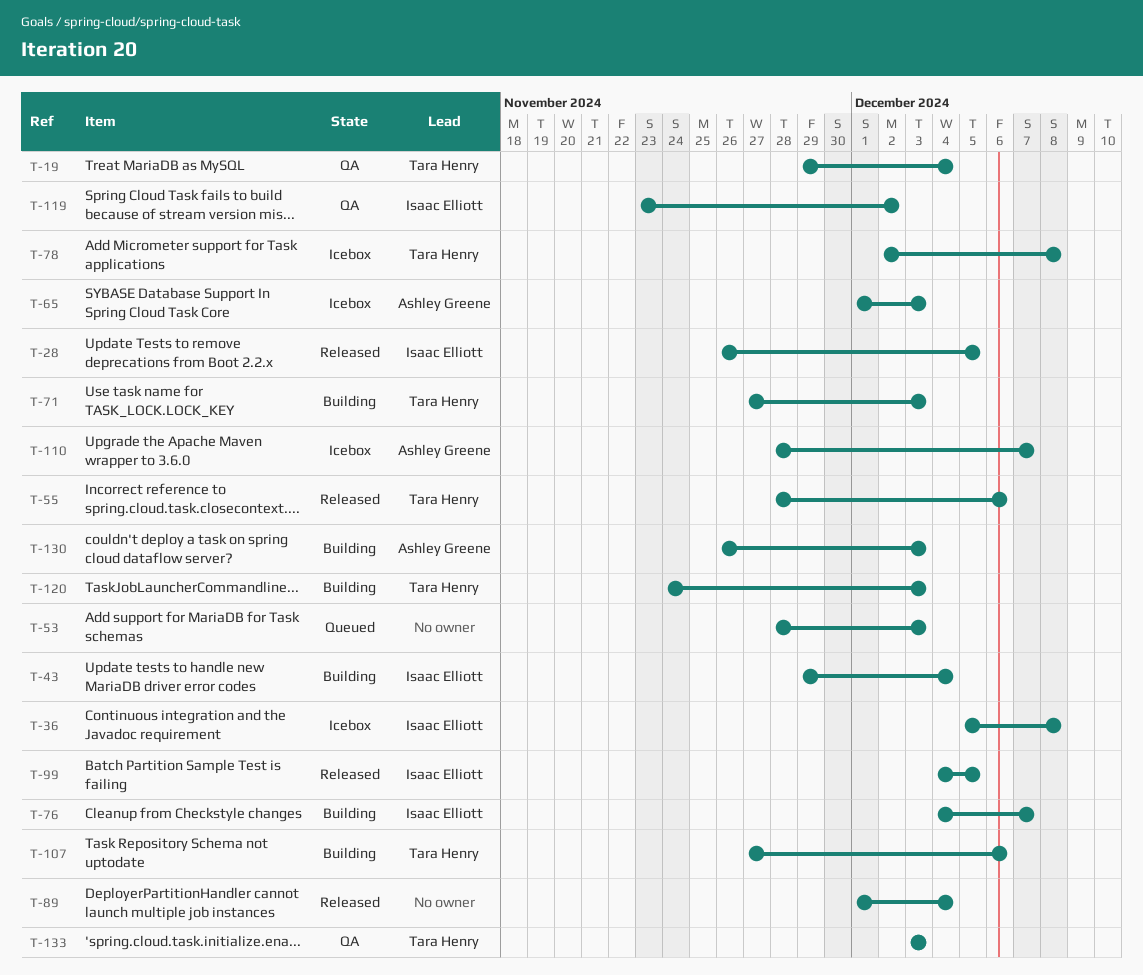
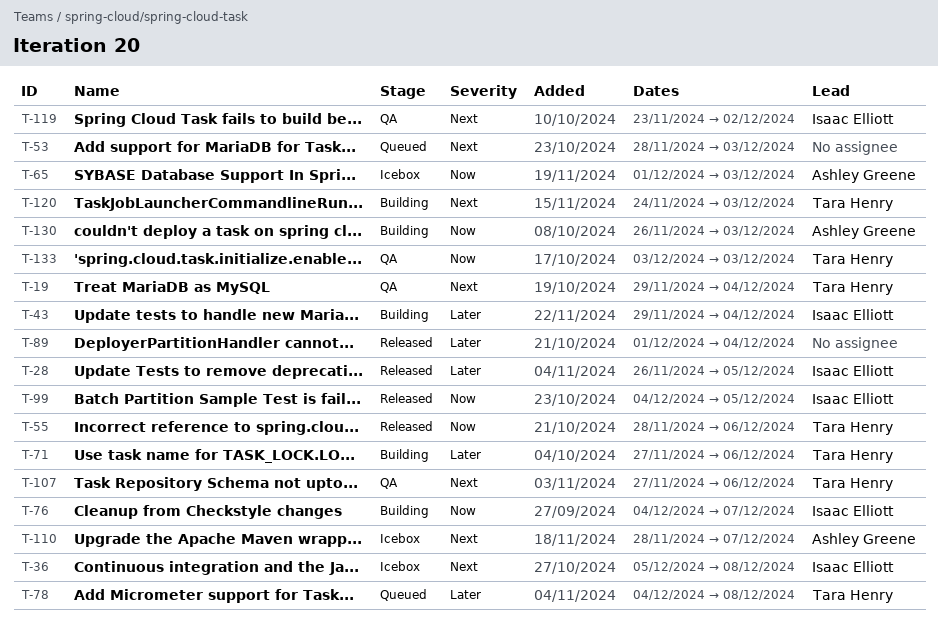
T-71, due: Dec 3 -> Dec 6
T-78, status: Icebox -> Queued
T-78, start: Dec 2 -> Dec 4
T-107, status: Building -> QA

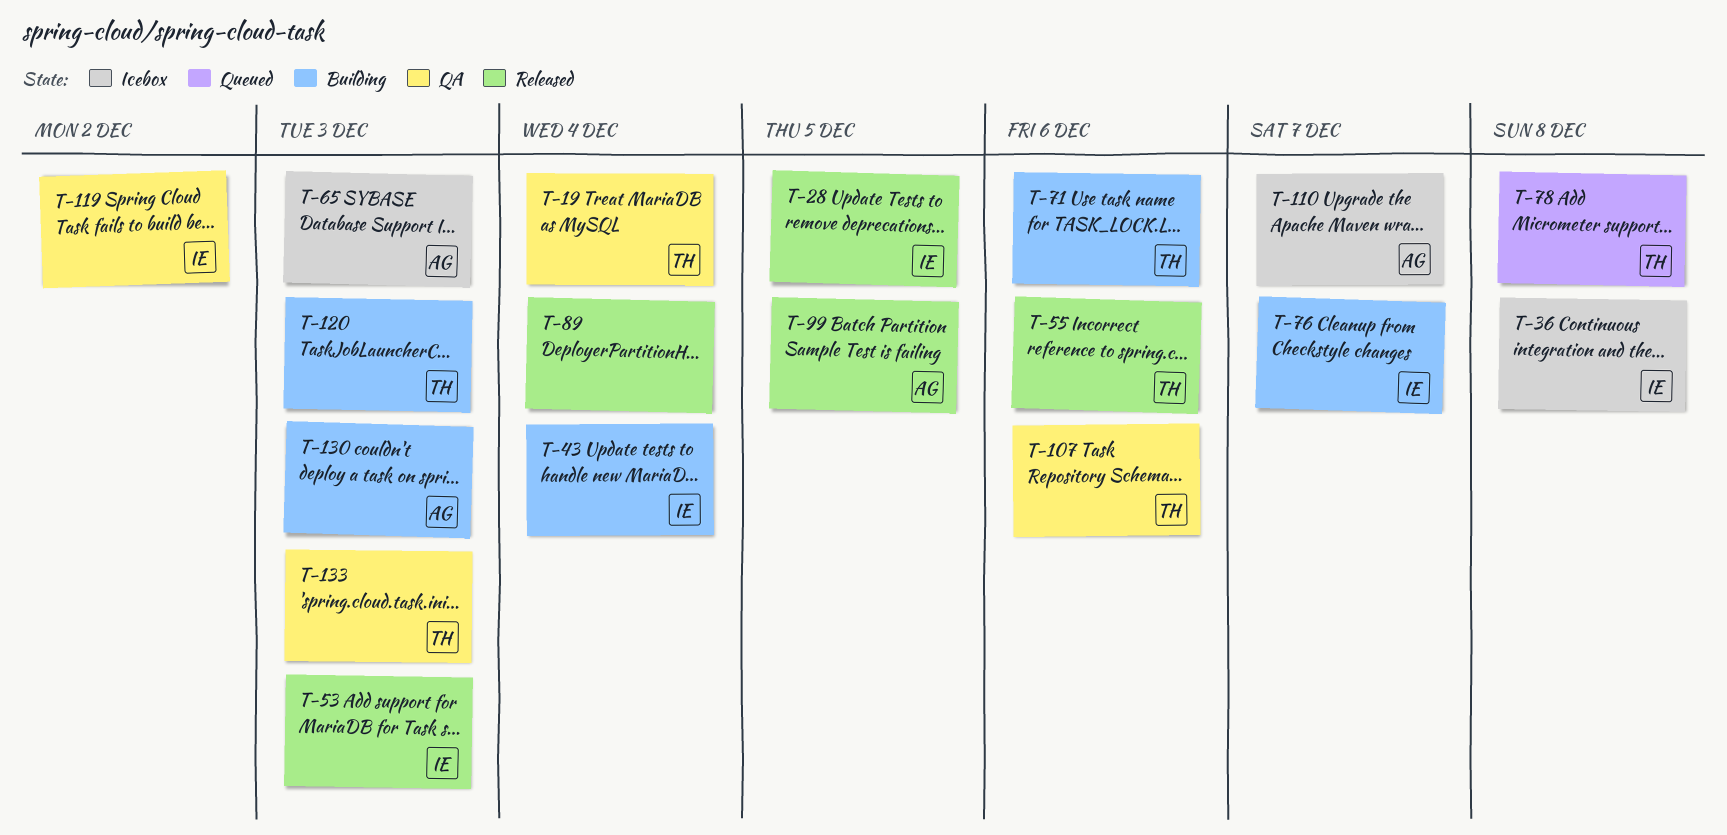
T-53, status: Queued -> Released
T-53, owner: none -> Isaac Elliott
T-99, owner: Isaac Elliott -> Ashley Greene

